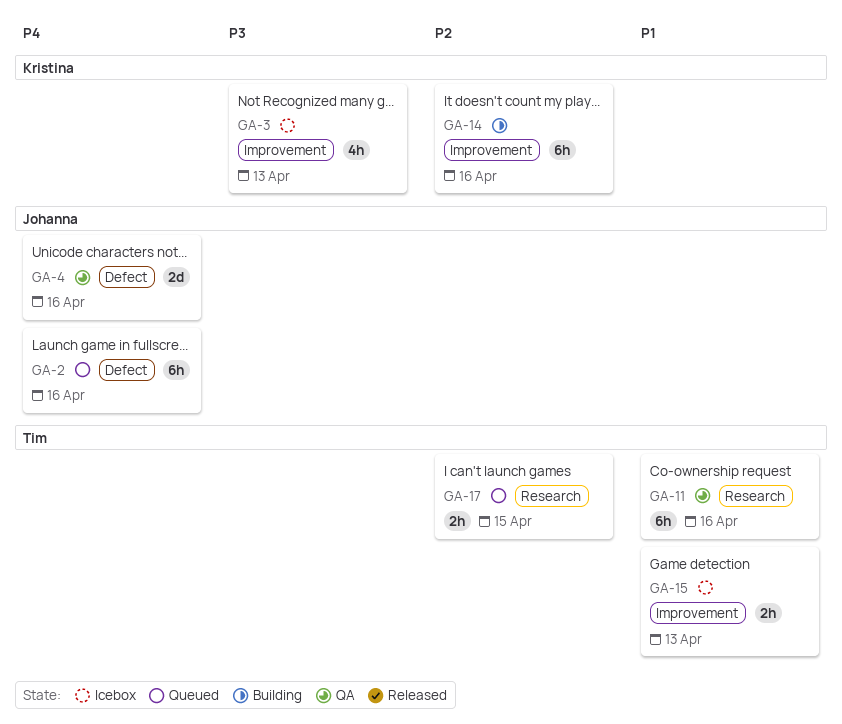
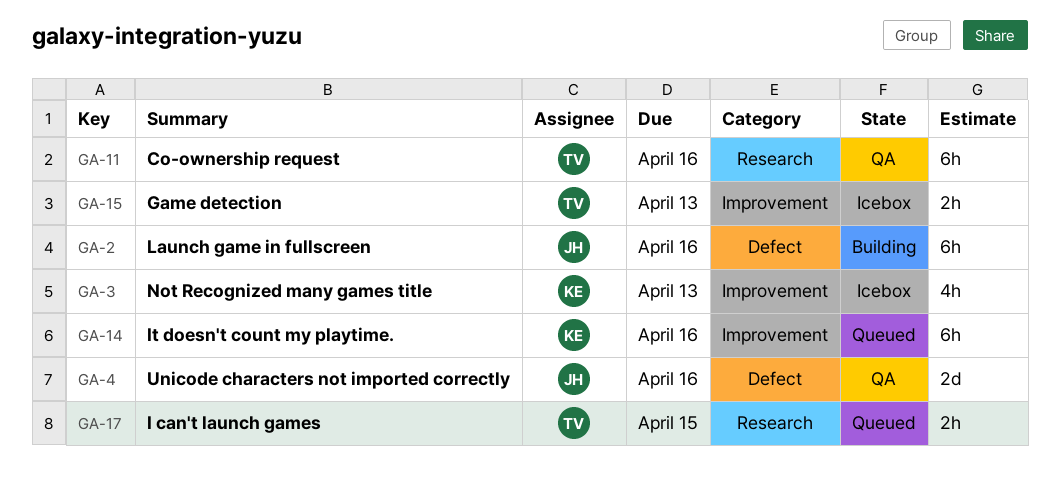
GA-2, status: Queued -> Building
GA-14, status: Building -> Queued

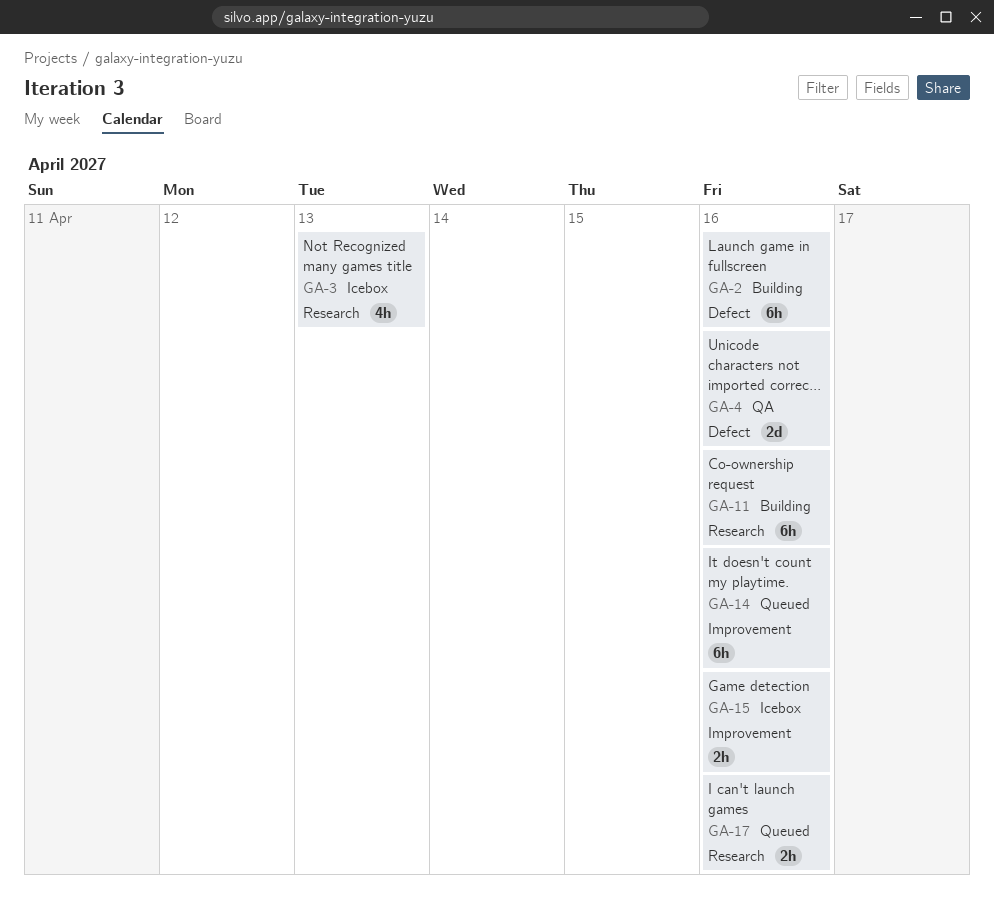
GA-3, label: Improvement -> Research
GA-11, status: QA -> Building
GA-15, due: Apr 13 -> Apr 16
GA-17, due: Apr 15 -> Apr 16

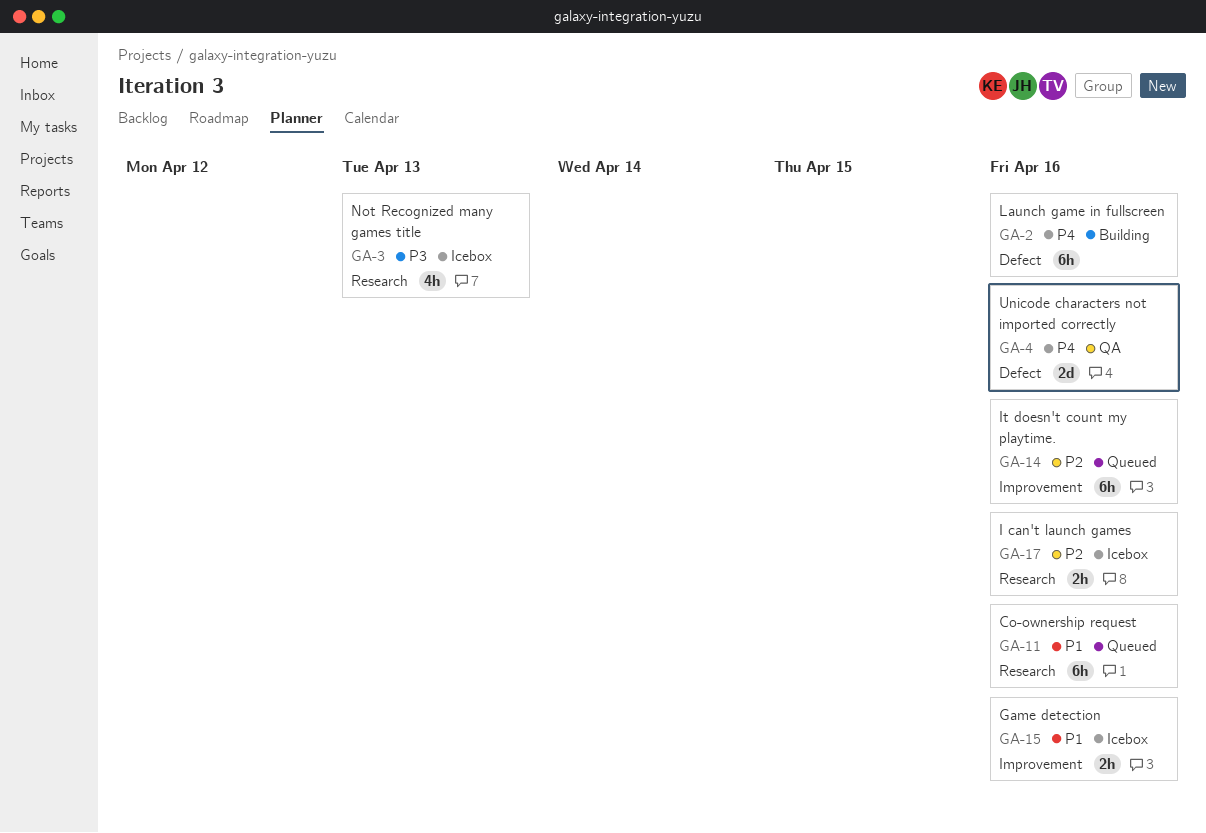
GA-11, status: Building -> Queued
GA-17, status: Queued -> Icebox

